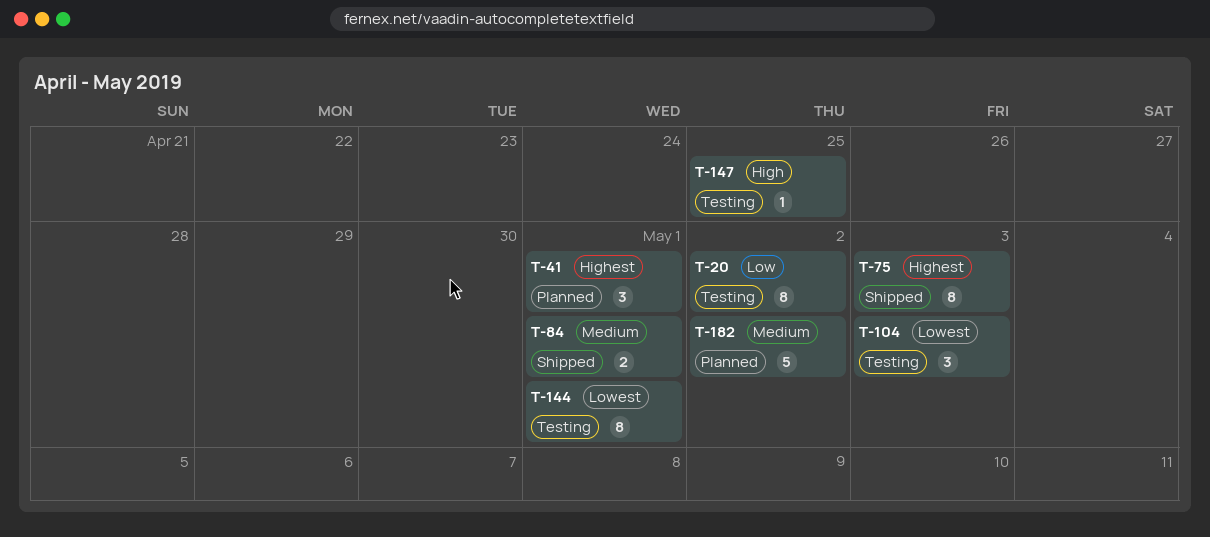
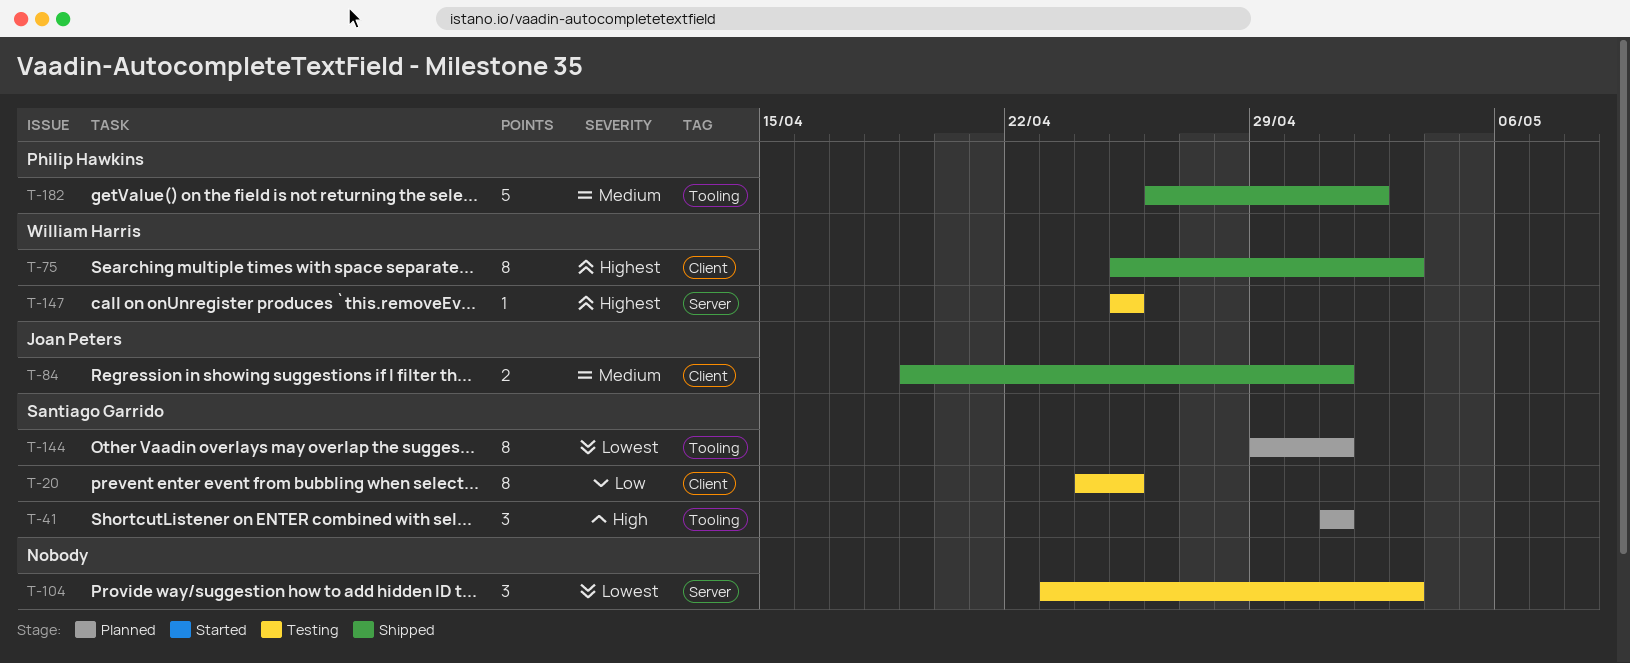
T-20, due: May 2 -> Apr 25
T-41, priority: Highest -> High
T-144, status: Testing -> Planned
T-147, priority: High -> Highest
T-182, status: Planned -> Shipped

